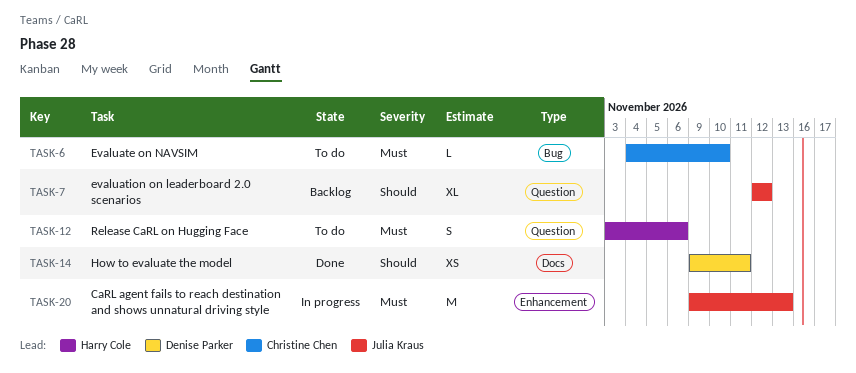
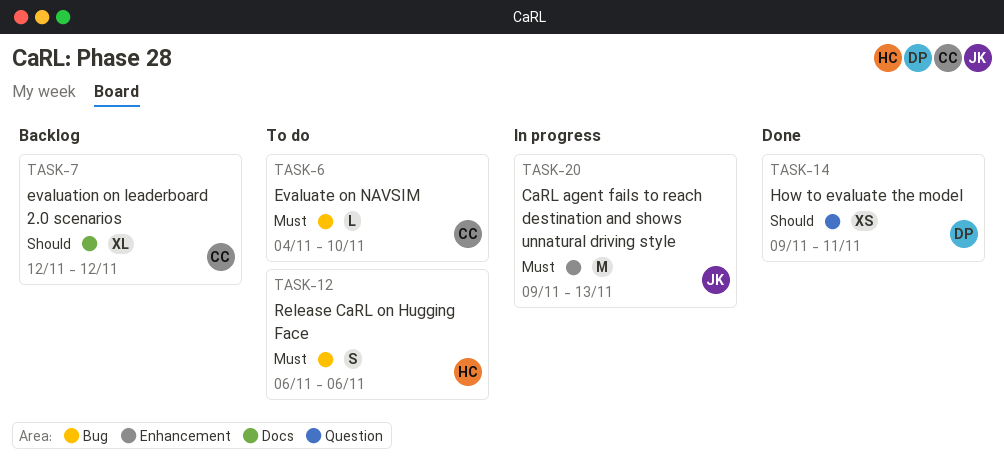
TASK-7, owner: Julia Kraus -> Christine Chen
TASK-7, label: Question -> Docs
TASK-12, label: Question -> Bug
TASK-12, start: Nov 3 -> Nov 6
TASK-14, label: Docs -> Question

